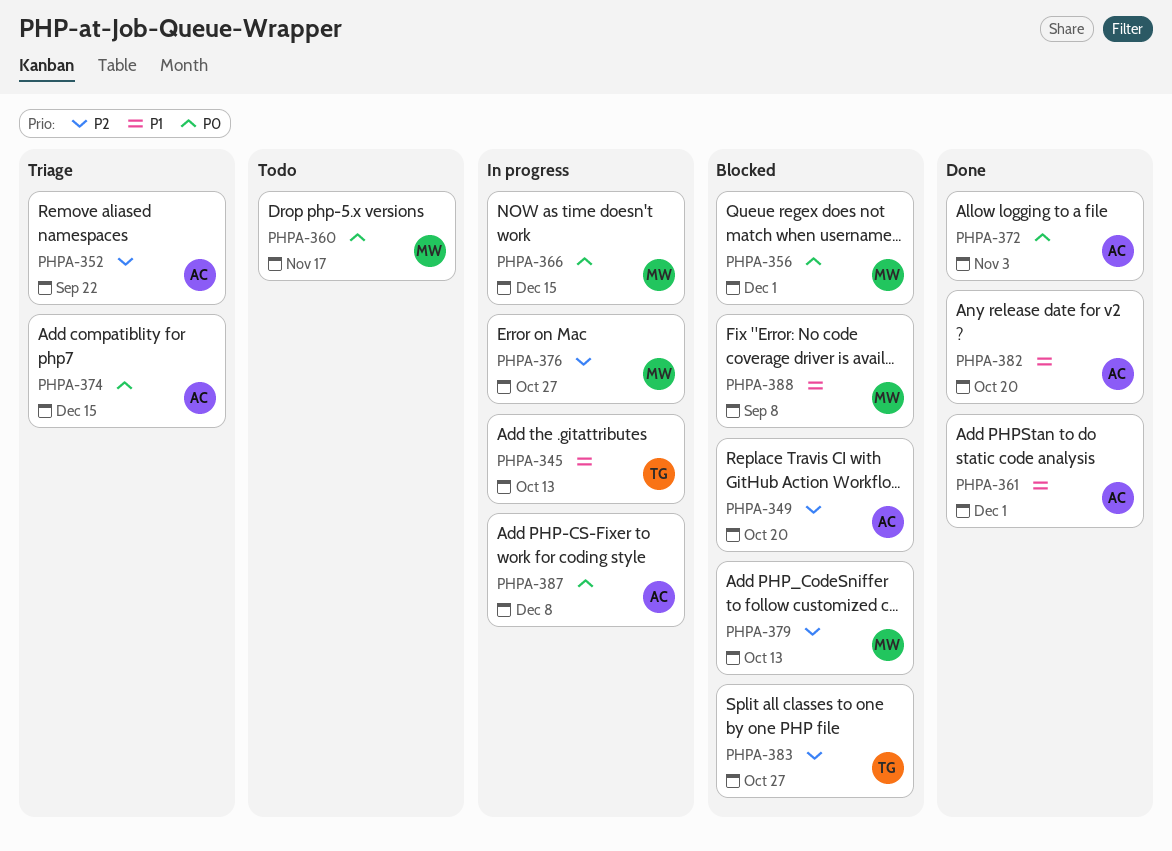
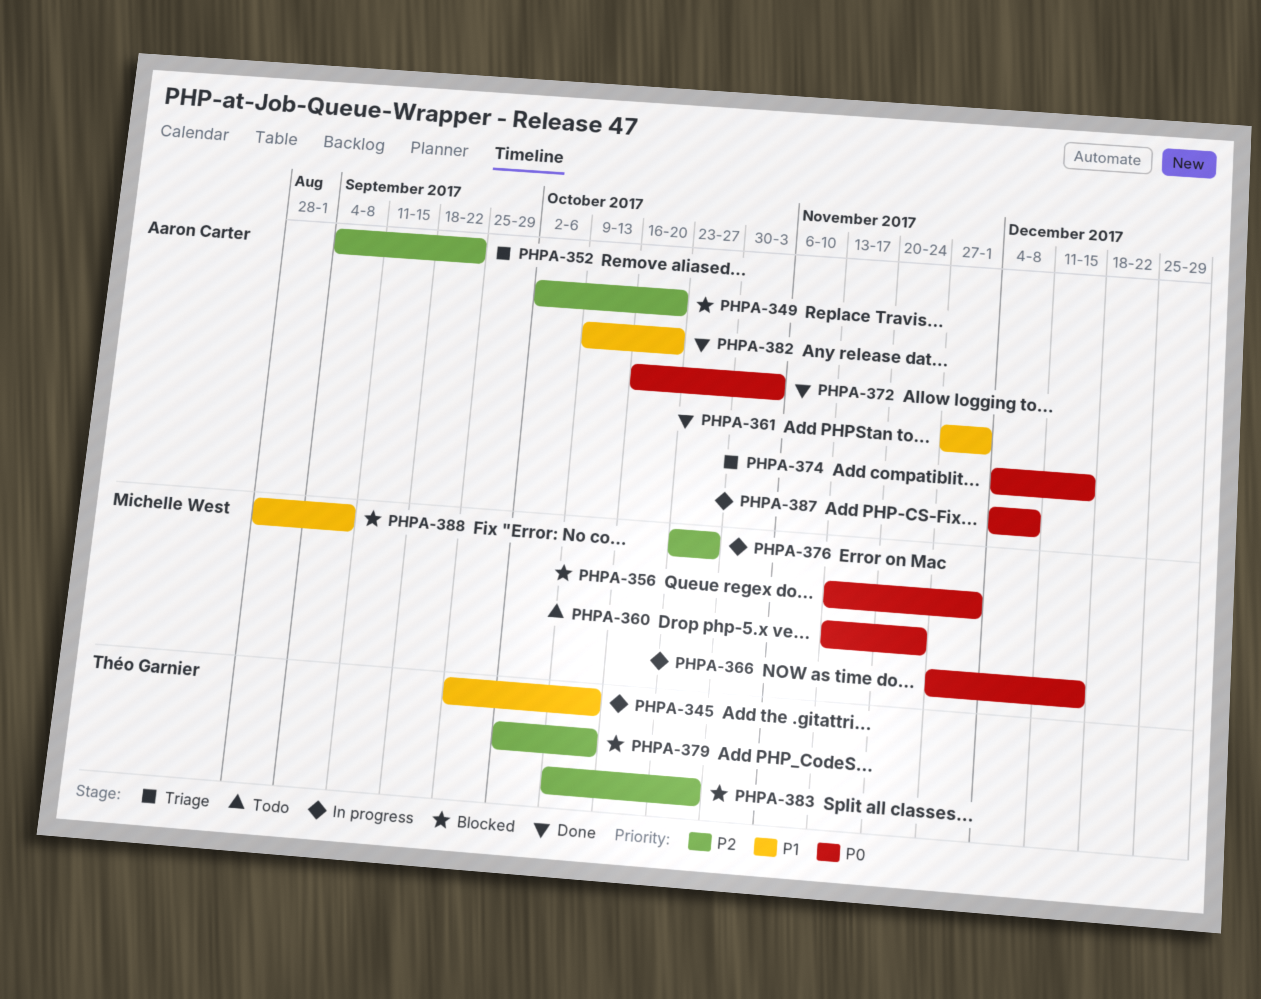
PHPA-360, due: Nov 17 -> Nov 24
PHPA-379, owner: Michelle West -> Théo Garnier

